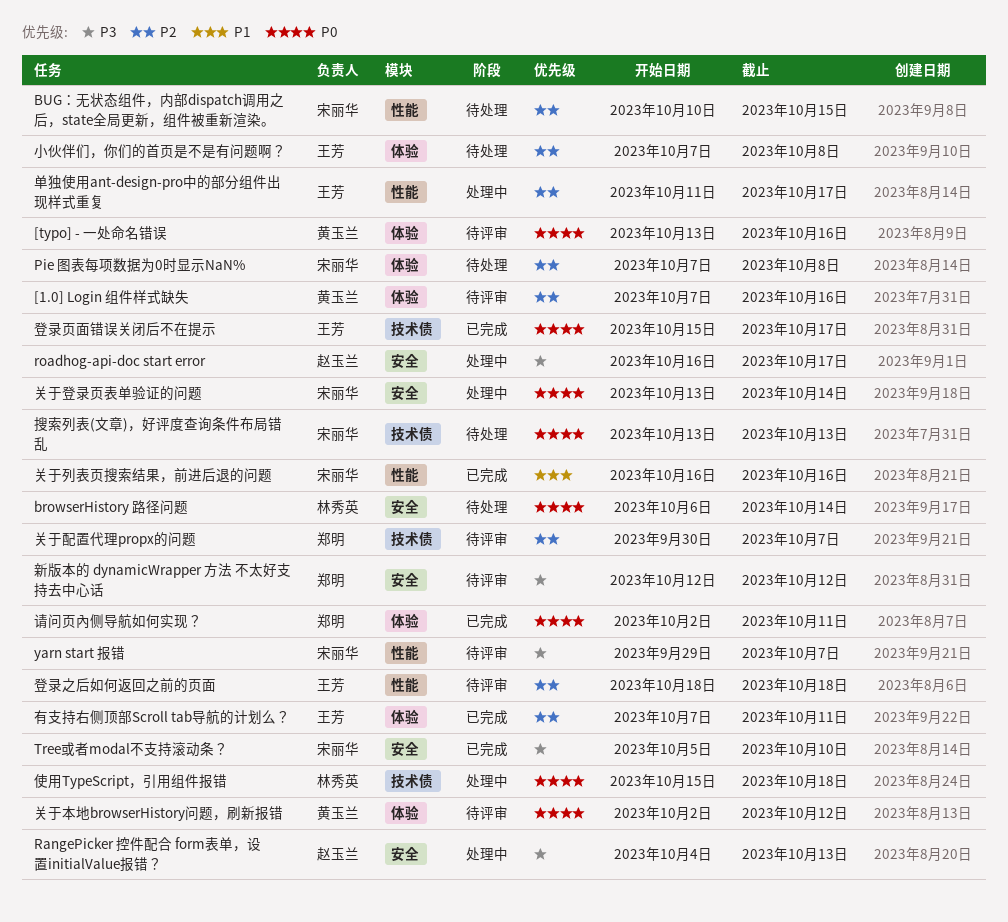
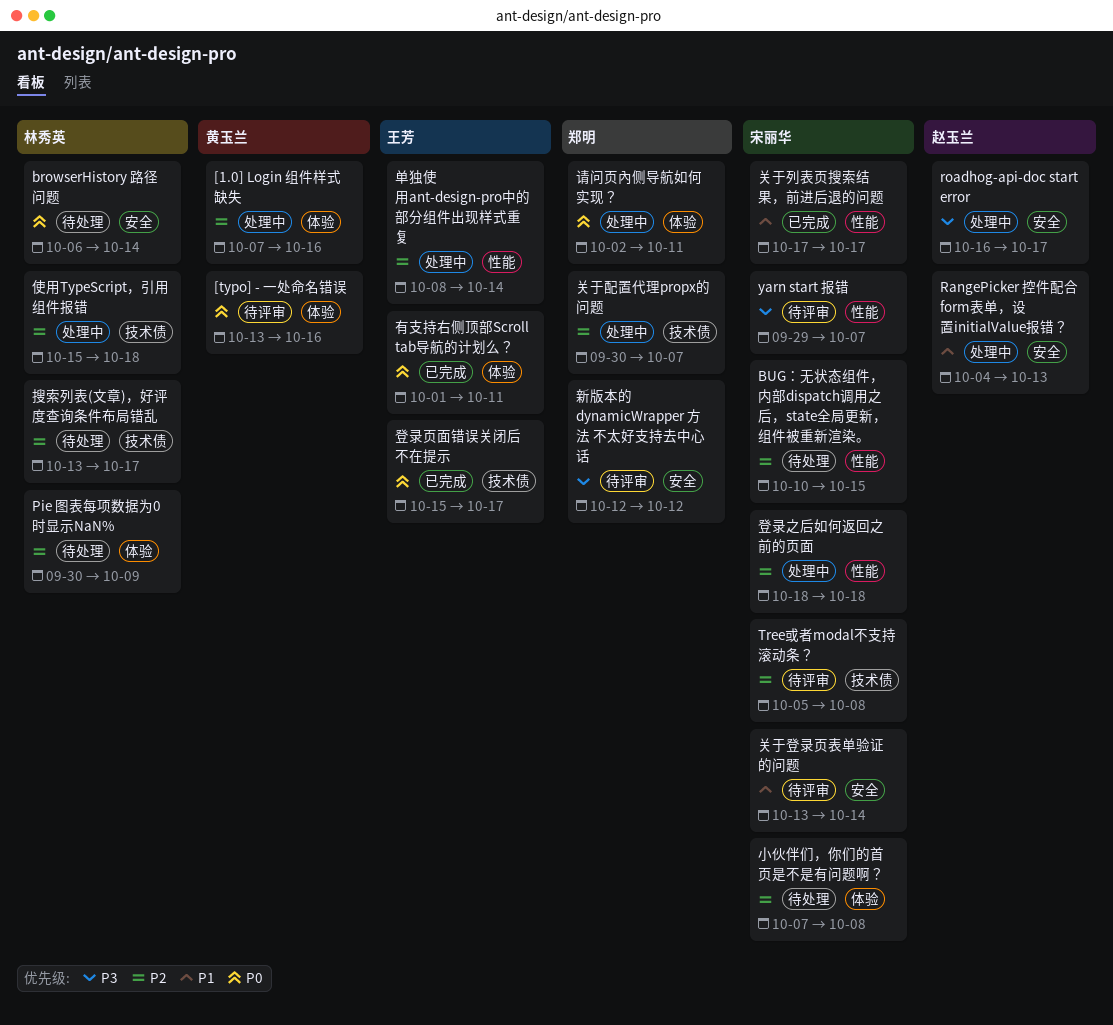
[1.0] Login 组件样式缺失, status: 待评审 -> 处理中
Pie 图表每项数据为0时显示NaN%, owner: 宋丽华 -> 林秀英
Pie 图表每项数据为0时显示NaN%, start: Oct 7 -> Sep 30
Pie 图表每项数据为0时显示NaN%, due: Oct 8 -> Oct 9
RangePicker 控件配合 form表单，设置initialValue报错？, priority: P3 -> P1
Tree或者modal不支持滚动条？, status: 已完成 -> 待评审
Tree或者modal不支持滚动条？, priority: P3 -> P2
Tree或者modal不支持滚动条？, label: 安全 -> 技术债
Tree或者modal不支持滚动条？, due: Oct 10 -> Oct 8
使用TypeScript，引用组件报错, priority: P0 -> P2
关于列表页搜索结果，前进后退的问题, start: Oct 16 -> Oct 17
关于列表页搜索结果，前进后退的问题, due: Oct 16 -> Oct 17
关于本地browserHistory问题，刷新报错: present -> none
关于登录页表单验证的问题, status: 处理中 -> 待评审
关于登录页表单验证的问题, priority: P0 -> P1
关于配置代理propx的问题, status: 待评审 -> 处理中
单独使用ant-design-pro中的部分组件出现样式重复, start: Oct 11 -> Oct 8
单独使用ant-design-pro中的部分组件出现样式重复, due: Oct 17 -> Oct 14
小伙伴们，你们的首页是不是有问题啊？, owner: 王芳 -> 宋丽华
搜索列表(文章)，好评度查询条件布局错乱, owner: 宋丽华 -> 林秀英
搜索列表(文章)，好评度查询条件布局错乱, priority: P0 -> P2
搜索列表(文章)，好评度查询条件布局错乱, due: Oct 13 -> Oct 17
有支持右侧顶部Scroll tab导航的计划么？, priority: P2 -> P0
有支持右侧顶部Scroll tab导航的计划么？, start: Oct 7 -> Oct 1
登录之后如何返回之前的页面, status: 待评审 -> 处理中
登录之后如何返回之前的页面, owner: 王芳 -> 宋丽华
请问页內侧导航如何实现？, status: 已完成 -> 处理中

